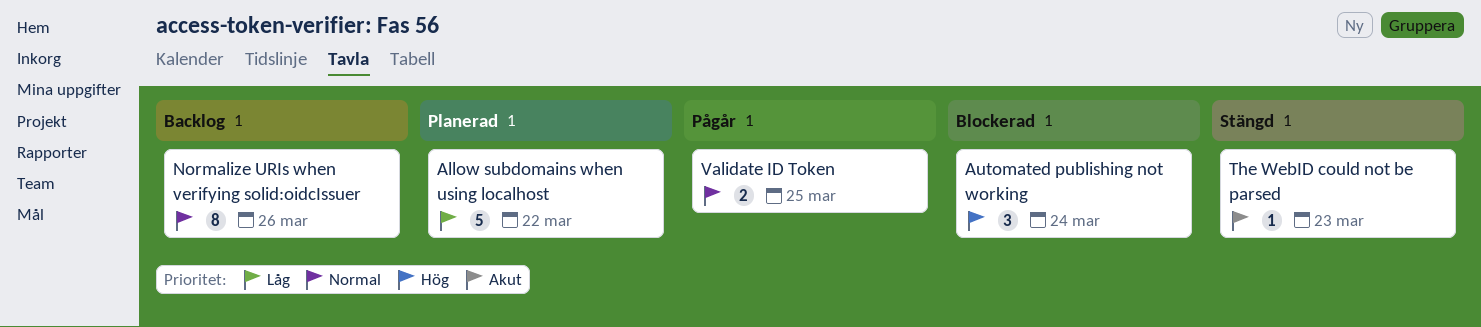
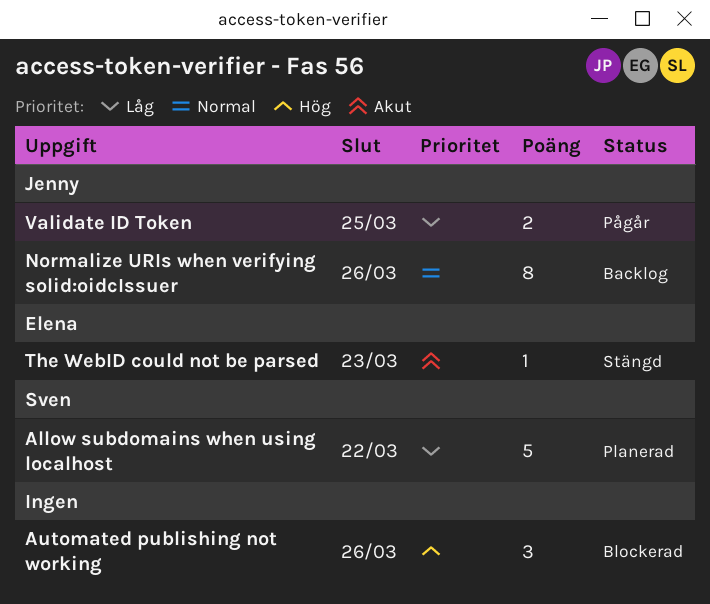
Automated publishing not working, due: Mar 24 -> Mar 26
Validate ID Token, priority: Normal -> Låg

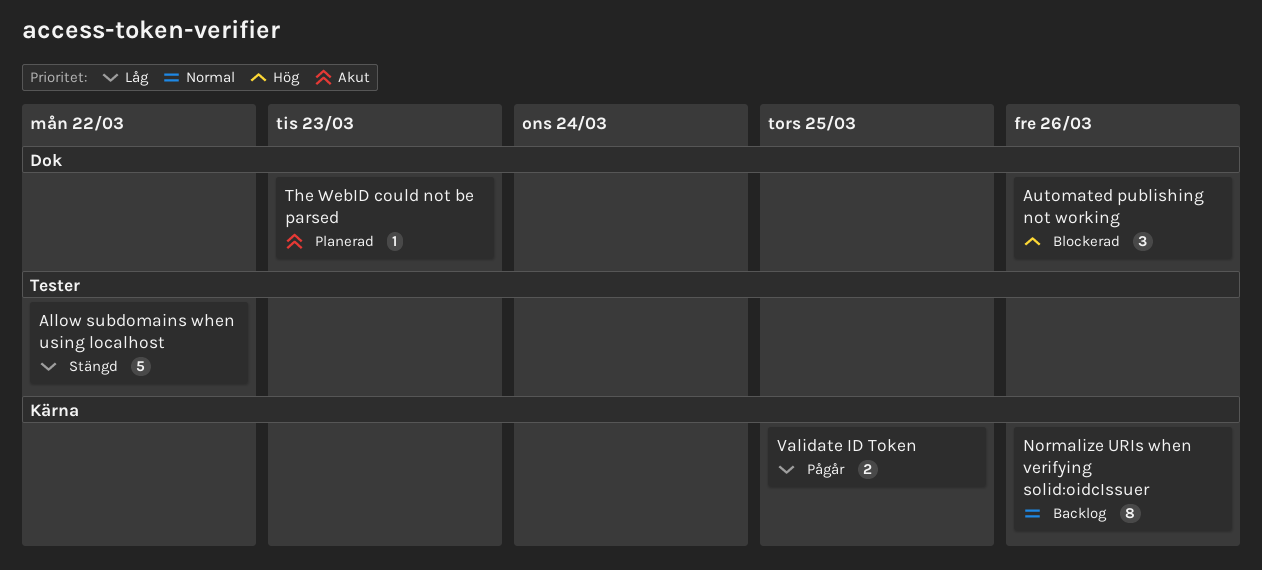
Allow subdomains when using localhost, status: Planerad -> Stängd
The WebID could not be parsed, status: Stängd -> Planerad

